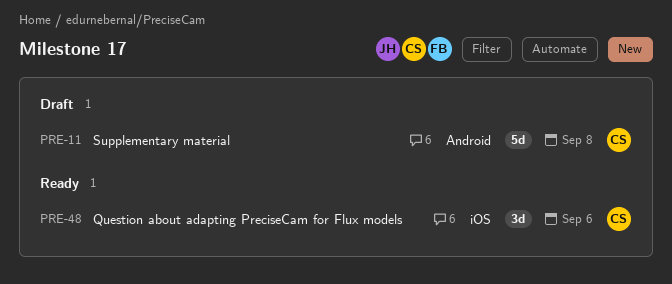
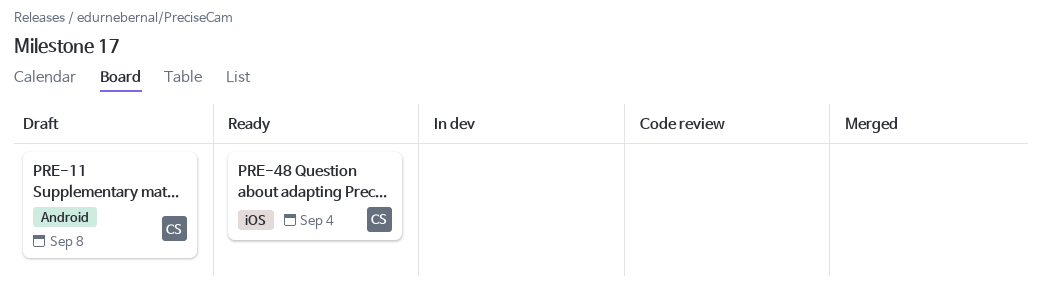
PRE-48, due: Sep 6 -> Sep 4

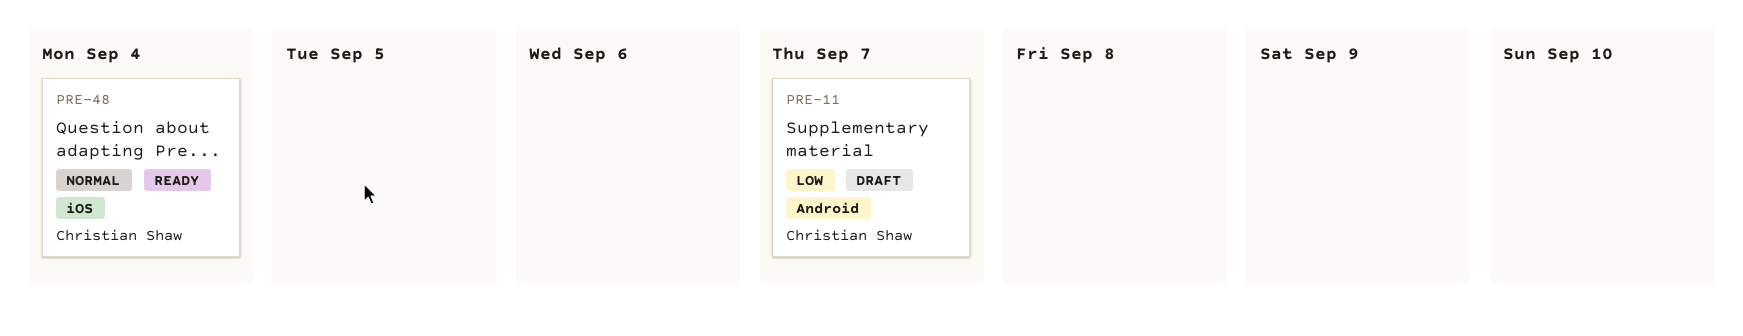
PRE-11, due: Sep 8 -> Sep 7

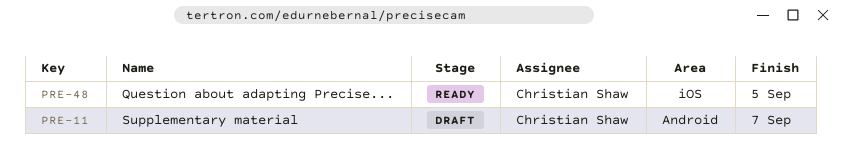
PRE-48, due: Sep 4 -> Sep 5

